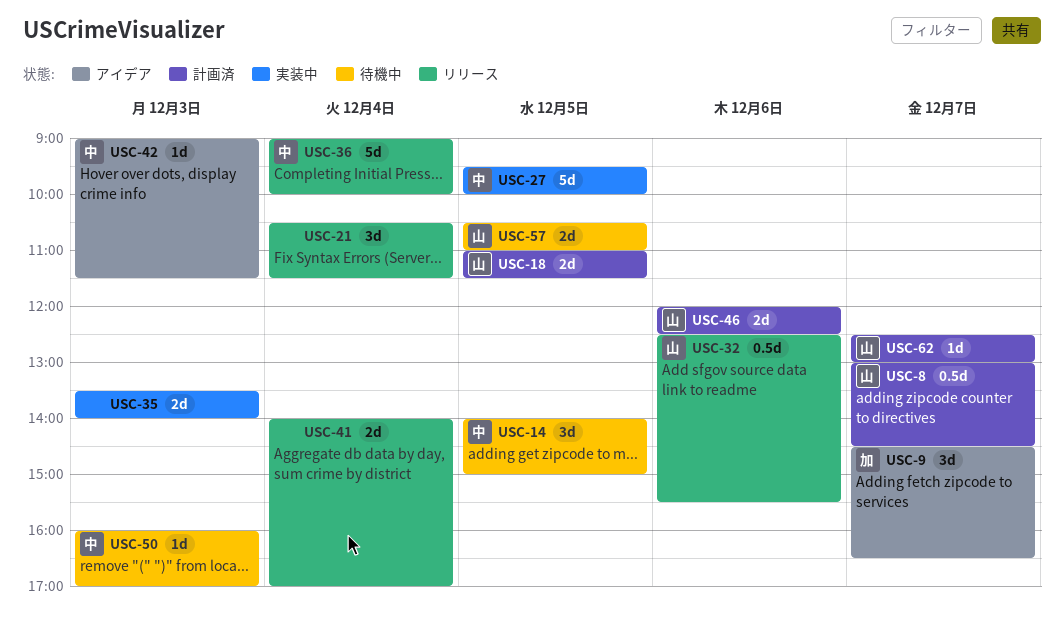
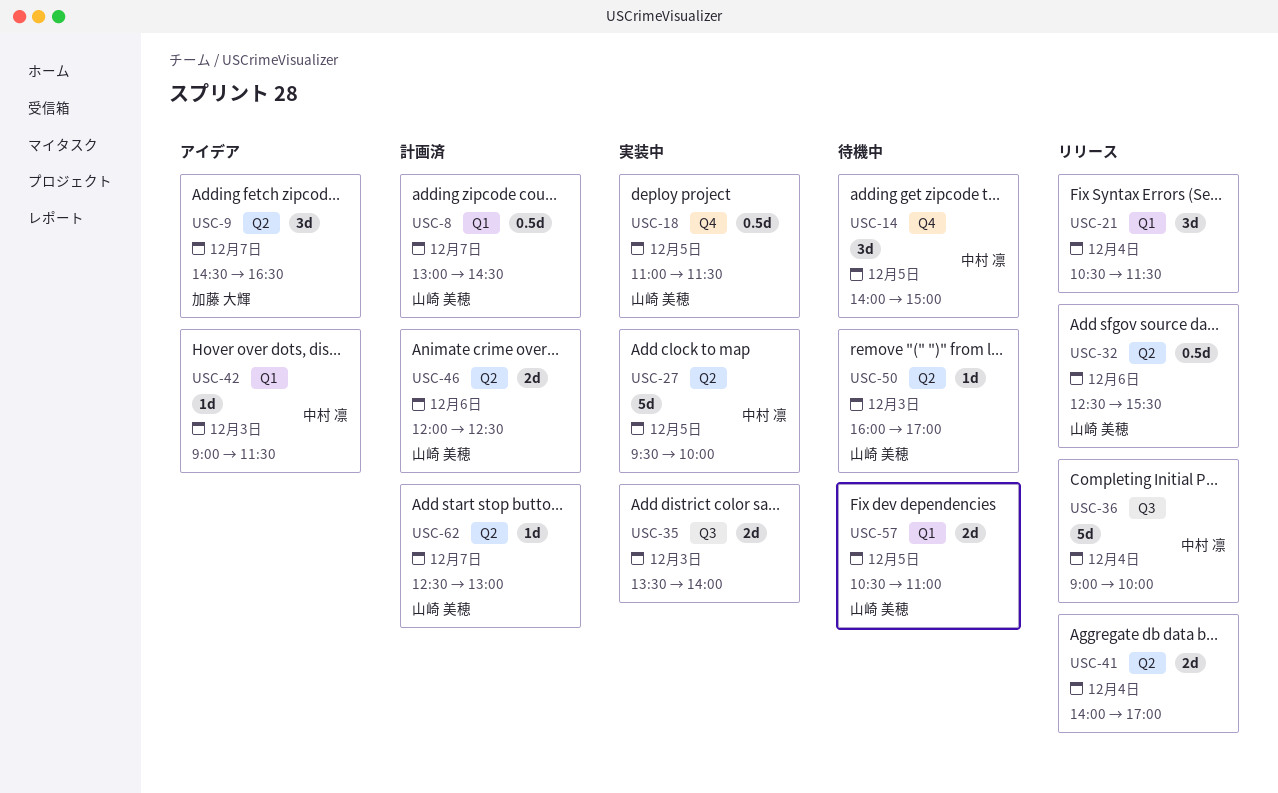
USC-18, status: 計画済 -> 実装中
USC-18, estimate: 2d -> 0.5d
USC-50, owner: 中村 凛 -> 山崎 美穂

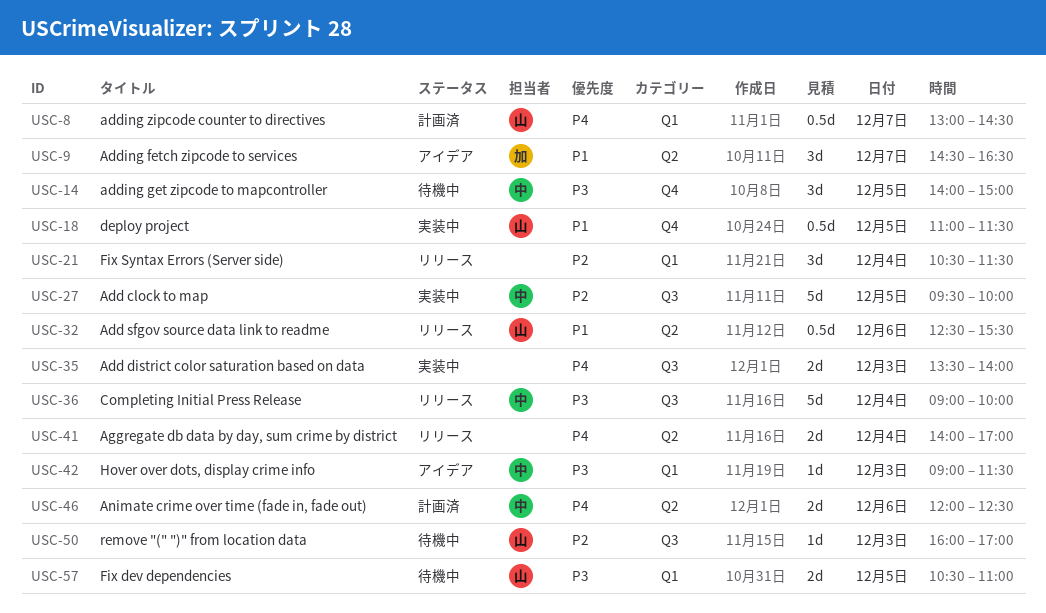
USC-27, label: Q2 -> Q3
USC-46, owner: 山崎 美穂 -> 中村 凛
USC-50, label: Q2 -> Q3
USC-62: present -> none

